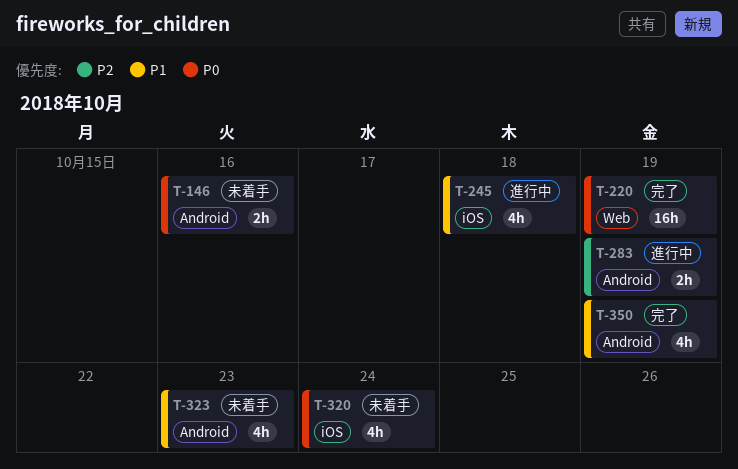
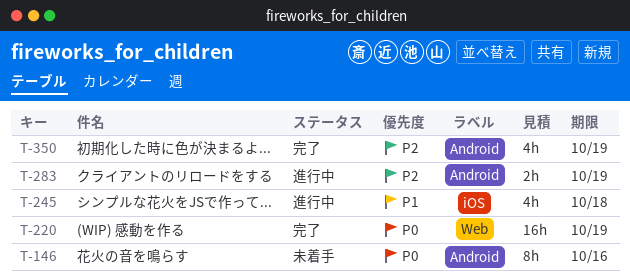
T-146, estimate: 2h -> 8h
T-320: present -> none
T-323: present -> none
T-350, priority: P1 -> P2

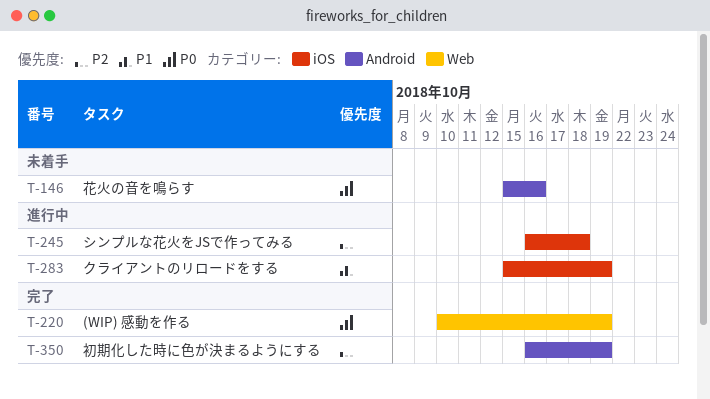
T-245, priority: P1 -> P2
T-283, priority: P2 -> P1
T-283, label: Android -> iOS

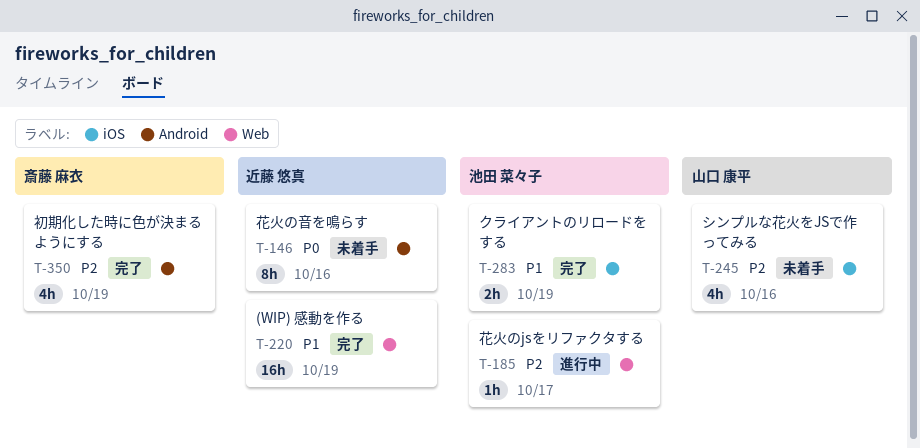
T-185: none -> present
T-220, priority: P0 -> P1
T-245, status: 進行中 -> 未着手
T-245, due: Oct 18 -> Oct 16
T-283, status: 進行中 -> 完了

